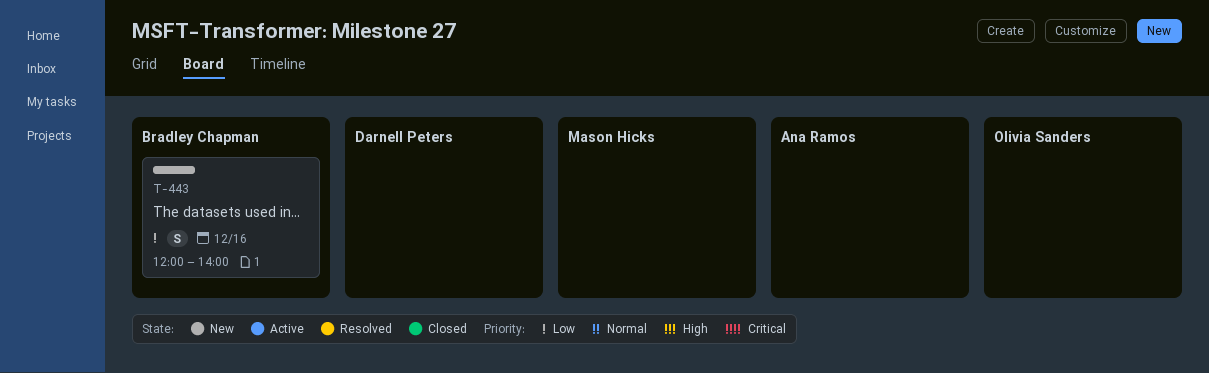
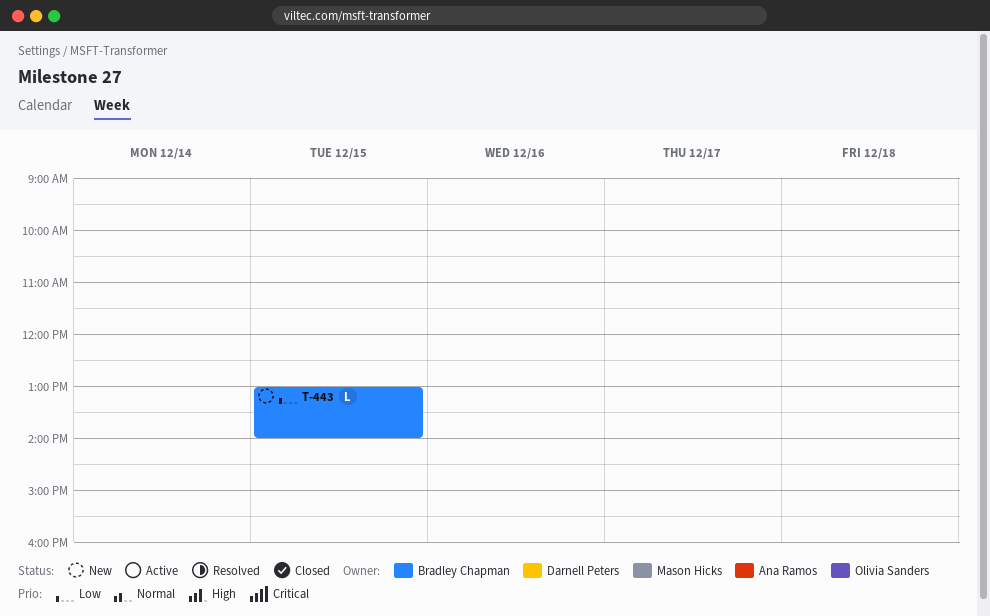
T-443, estimate: S -> L
T-443, day: Dec 16 -> Dec 15
T-443, begins: 12:00 -> 13:00

